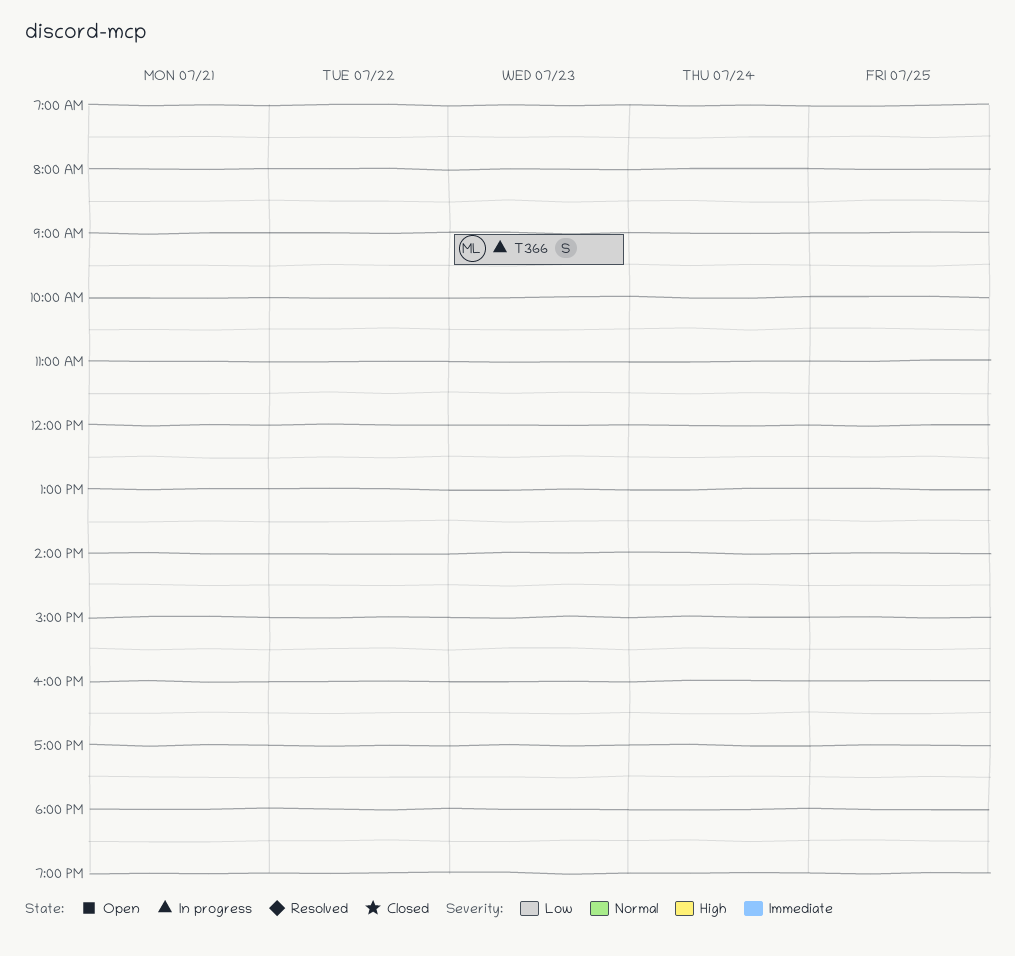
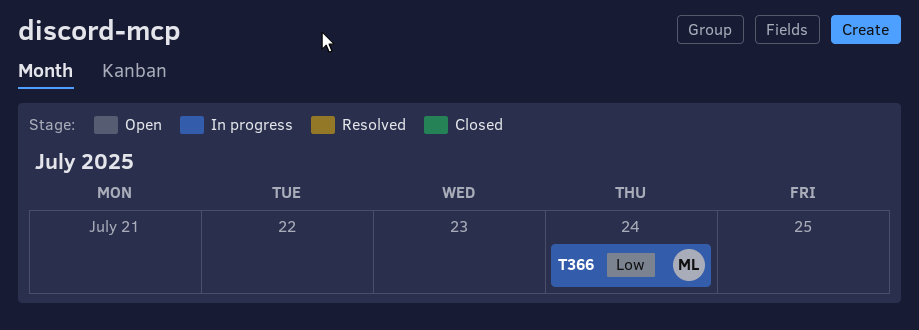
T366, day: Jul 23 -> Jul 24

